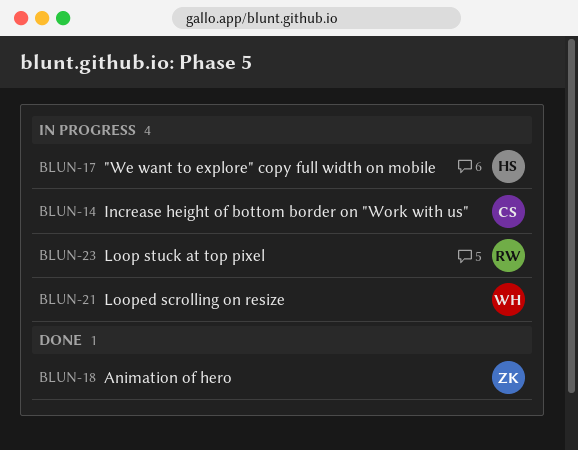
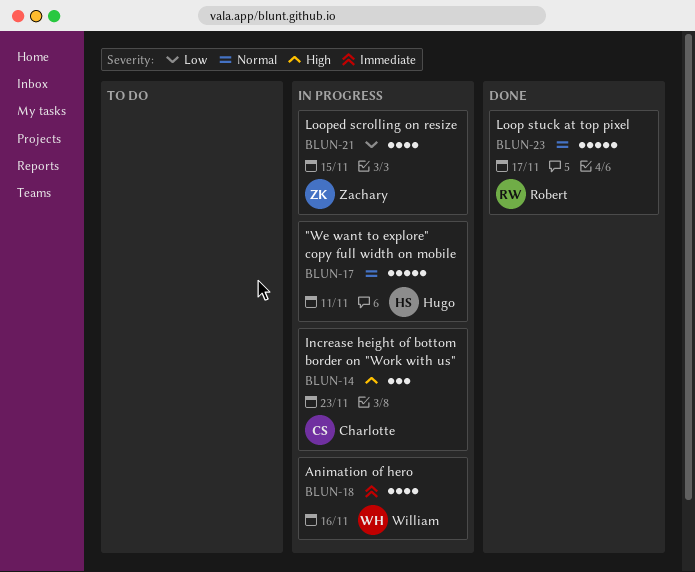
BLUN-18, status: Done -> In progress
BLUN-18, owner: Zachary -> William
BLUN-21, owner: William -> Zachary
BLUN-23, status: In progress -> Done

